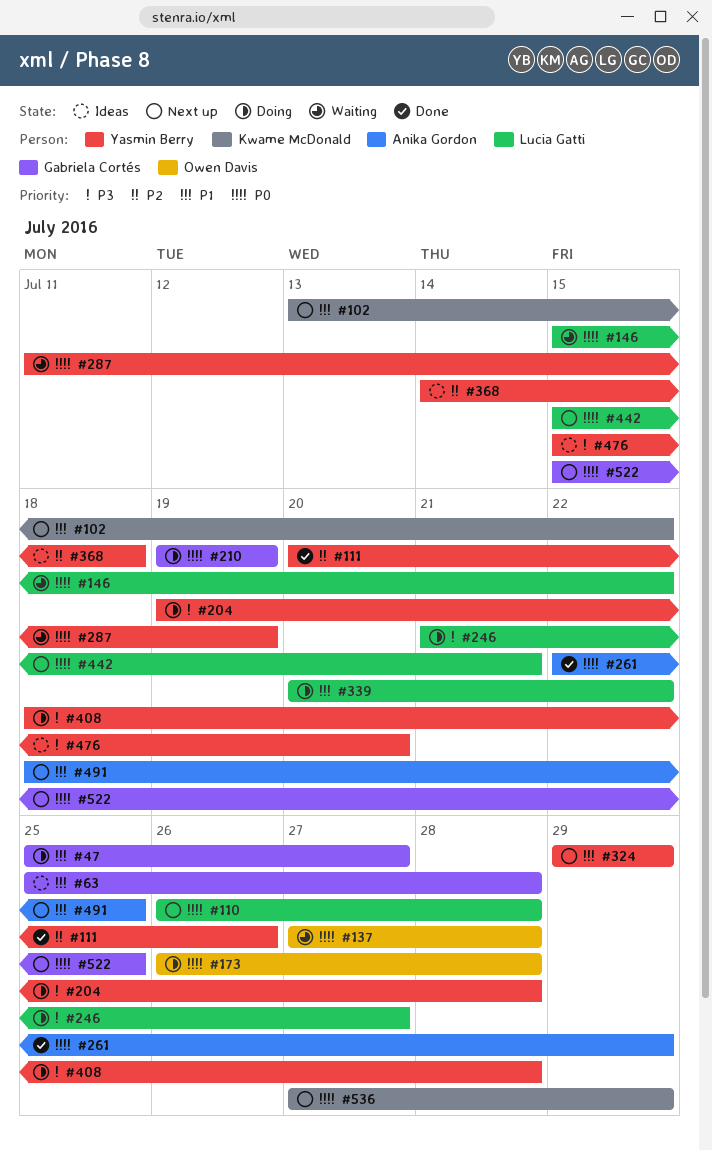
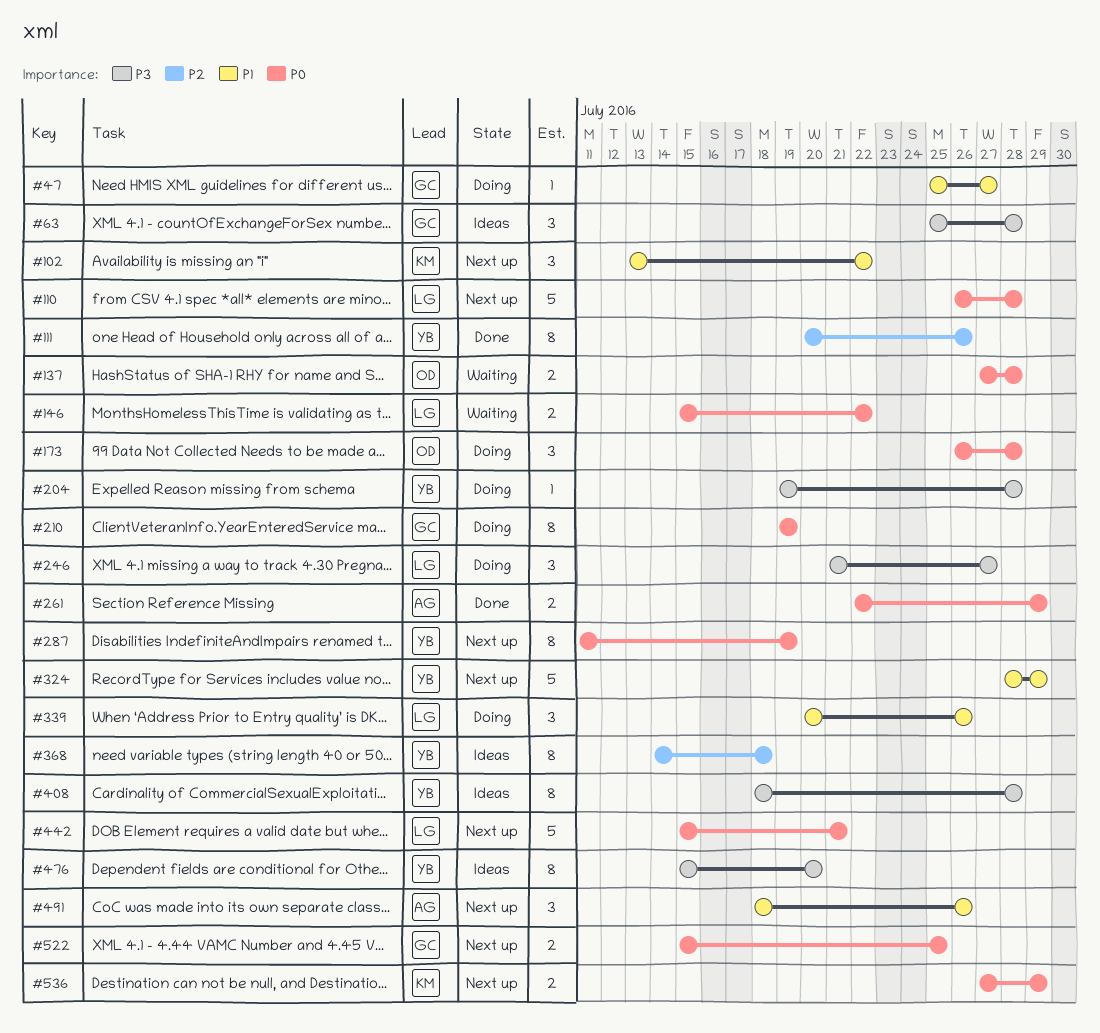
#63, priority: P1 -> P3
#287, status: Waiting -> Next up
#324, start: Jul 29 -> Jul 28
#339, due: Jul 22 -> Jul 26
#408, status: Doing -> Ideas
#491, due: Jul 25 -> Jul 26

